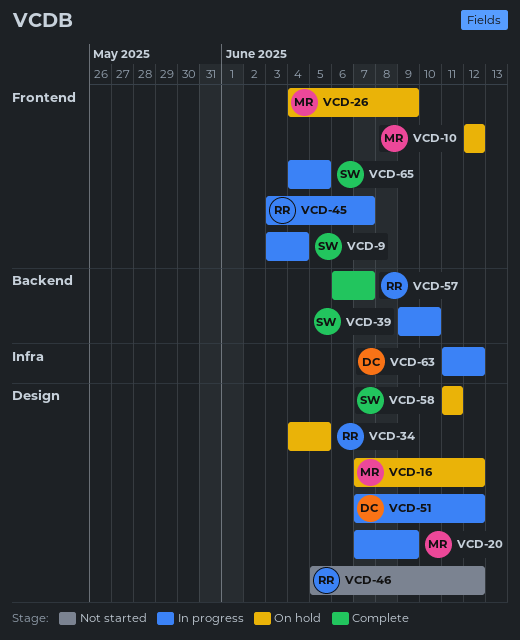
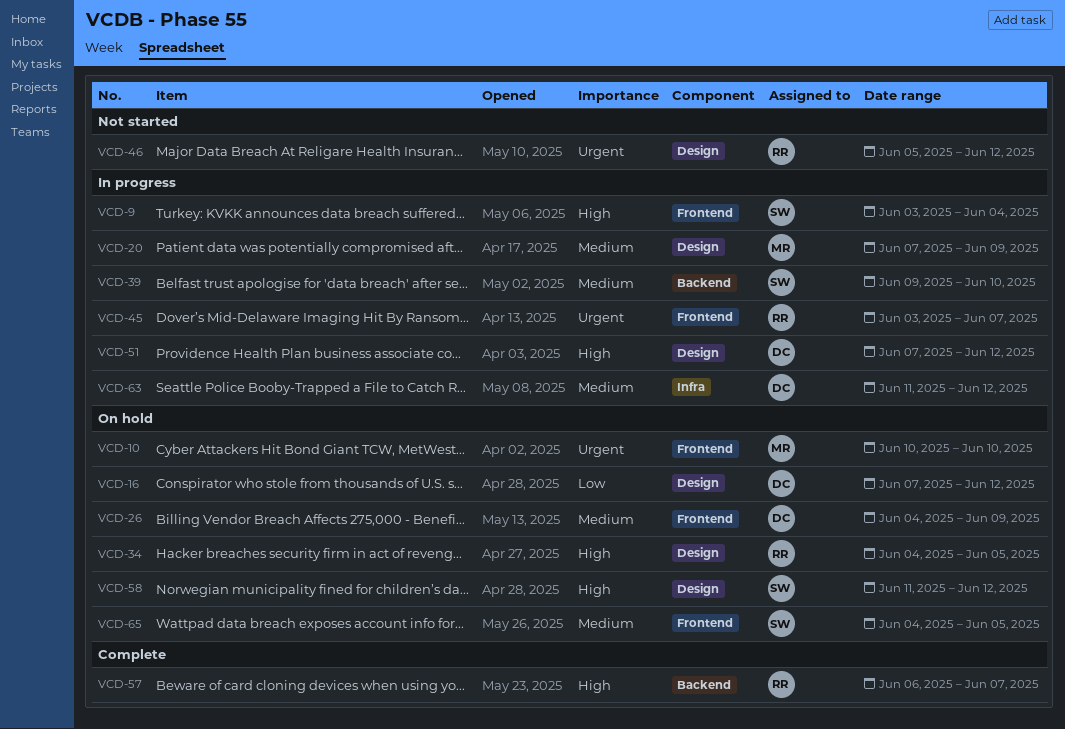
VCD-10, start: Jun 12 -> Jun 10
VCD-10, due: Jun 12 -> Jun 10
VCD-16, owner: MR -> DC
VCD-26, owner: MR -> DC
VCD-58, due: Jun 11 -> Jun 12
VCD-65, status: In progress -> On hold

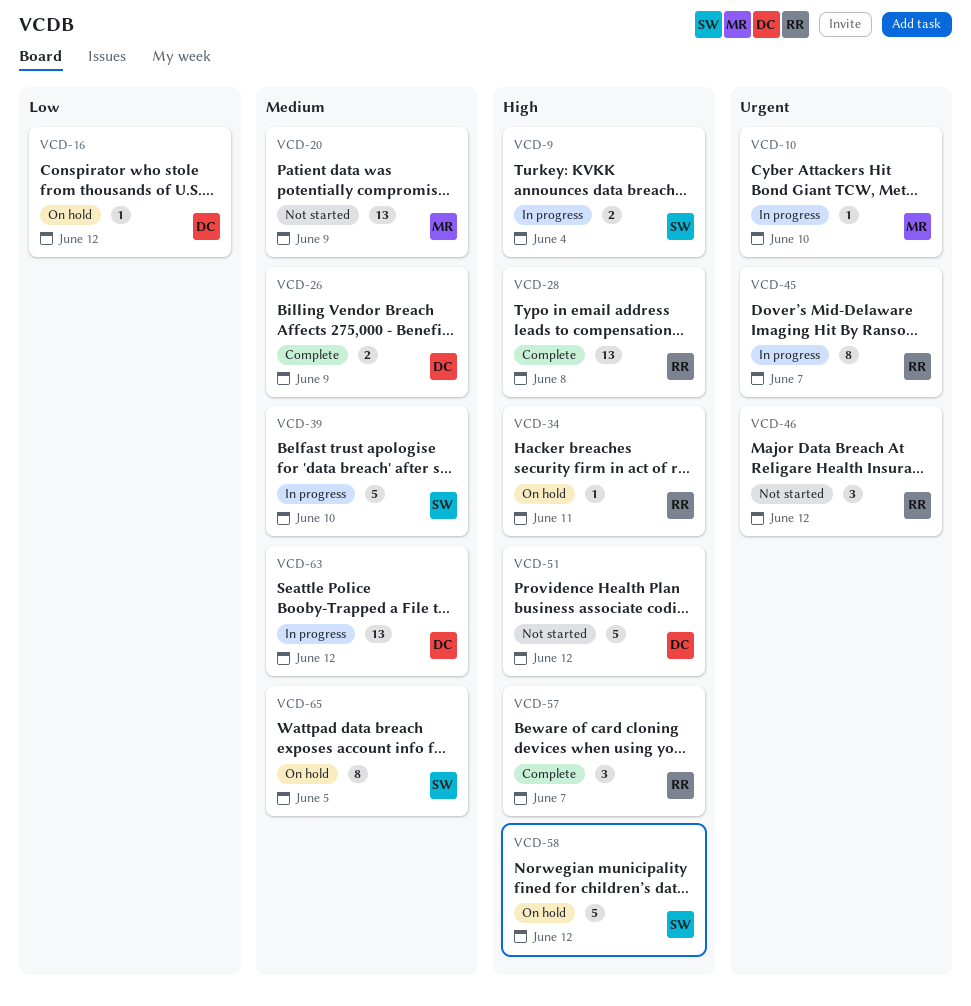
VCD-10, status: On hold -> In progress
VCD-20, status: In progress -> Not started
VCD-26, status: On hold -> Complete
VCD-28: none -> present
VCD-34, due: Jun 5 -> Jun 11
VCD-51, status: In progress -> Not started

